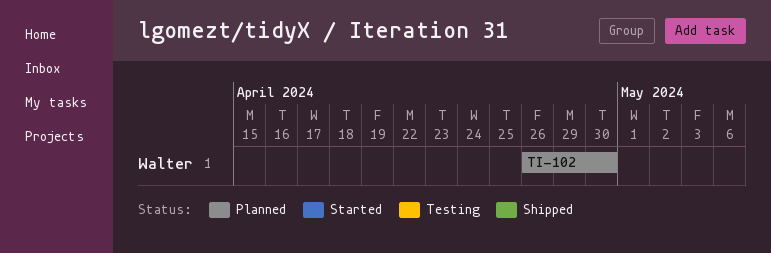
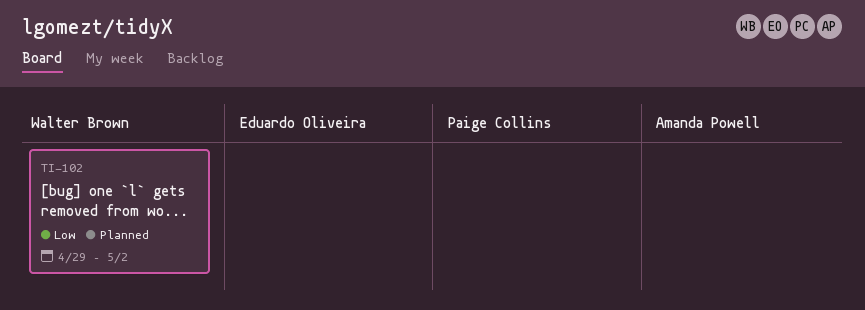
TI-102, start: Apr 26 -> Apr 29
TI-102, due: Apr 30 -> May 2

